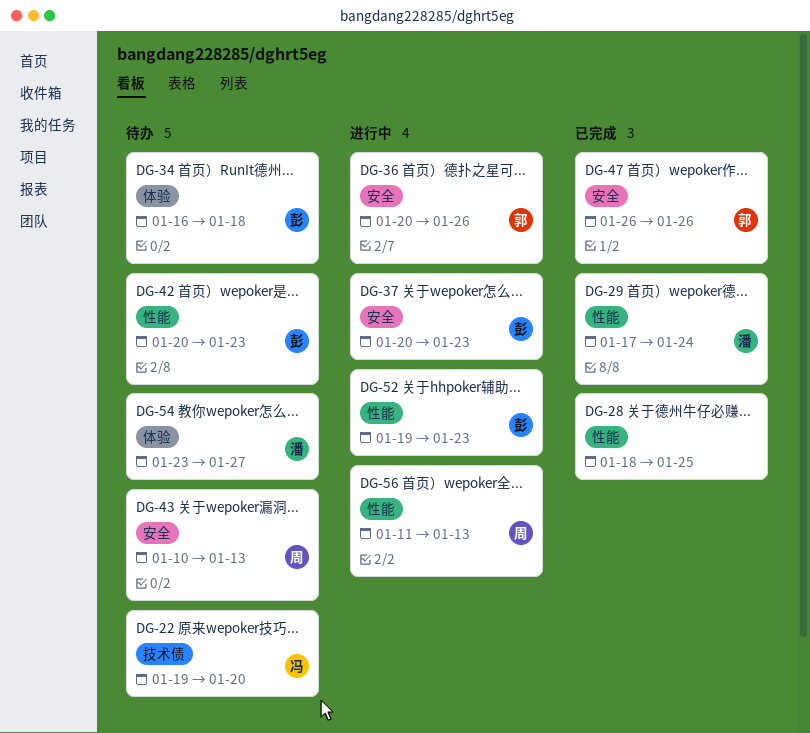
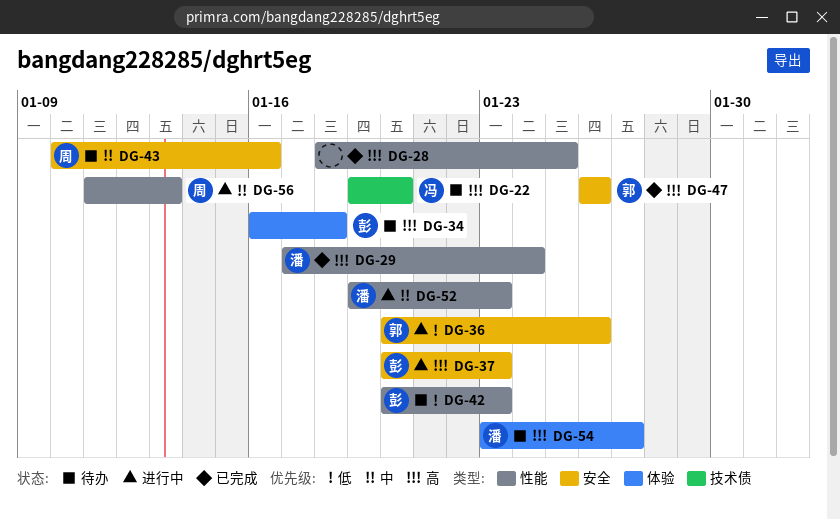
DG-43, due: Jan 13 -> Jan 16
DG-52, owner: 彭 -> 潘

